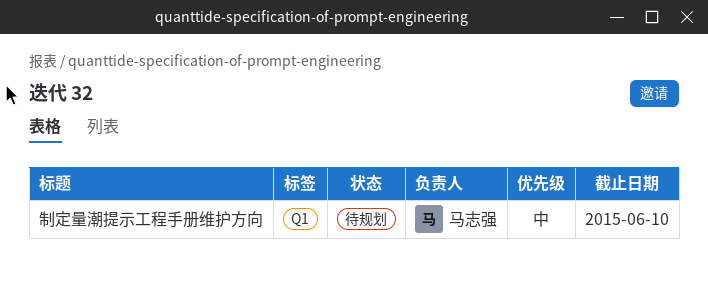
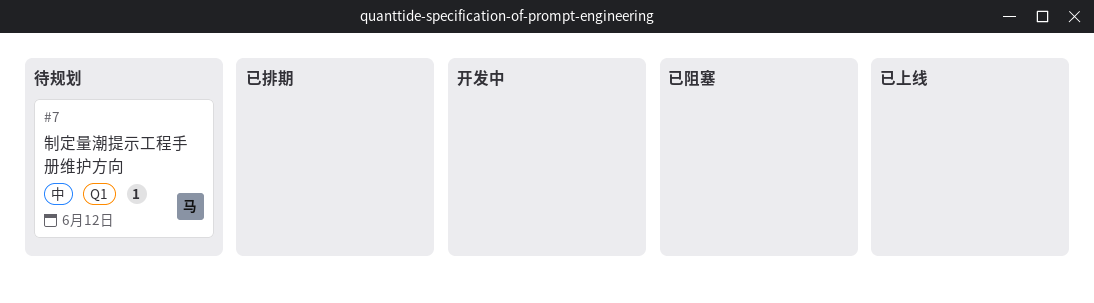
制定量潮提示工程手册维护方向, due: Jun 10 -> Jun 12

